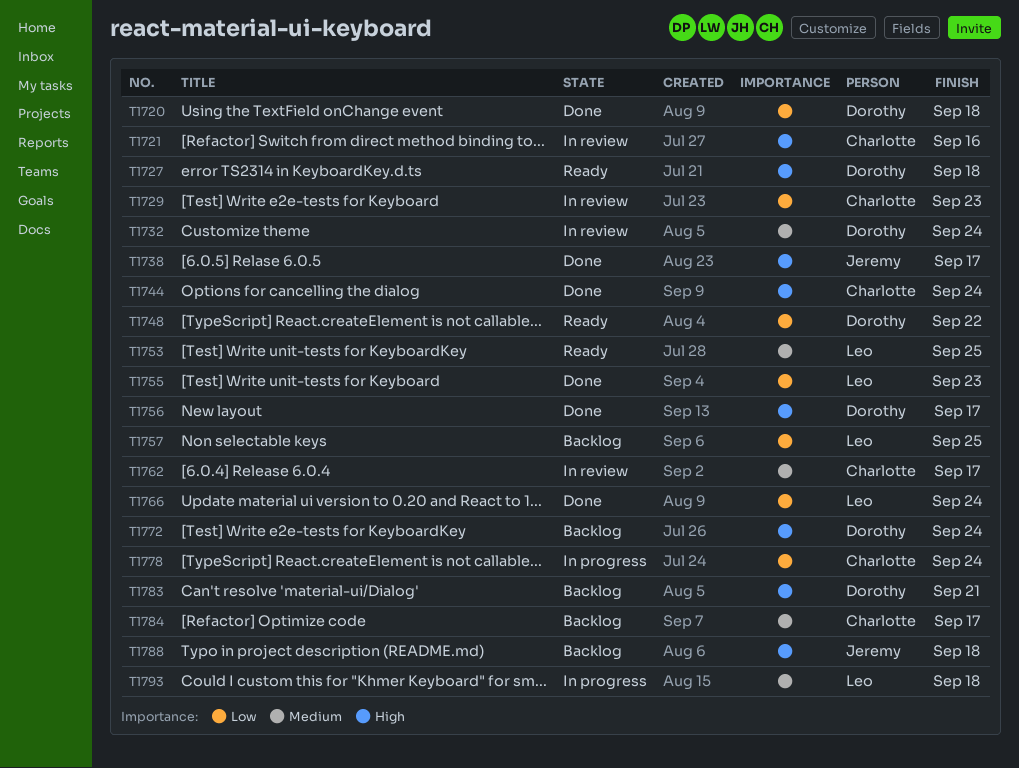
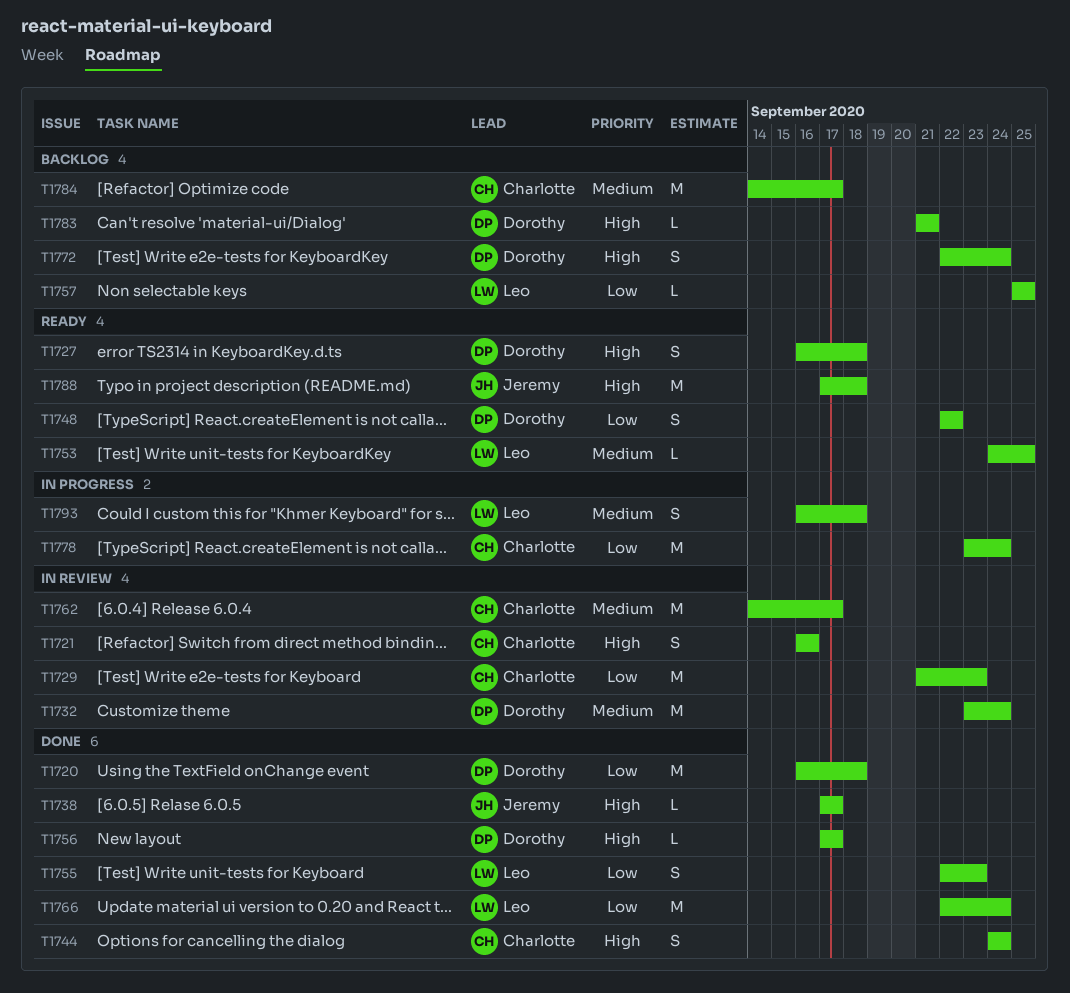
T1788, status: Backlog -> Ready

